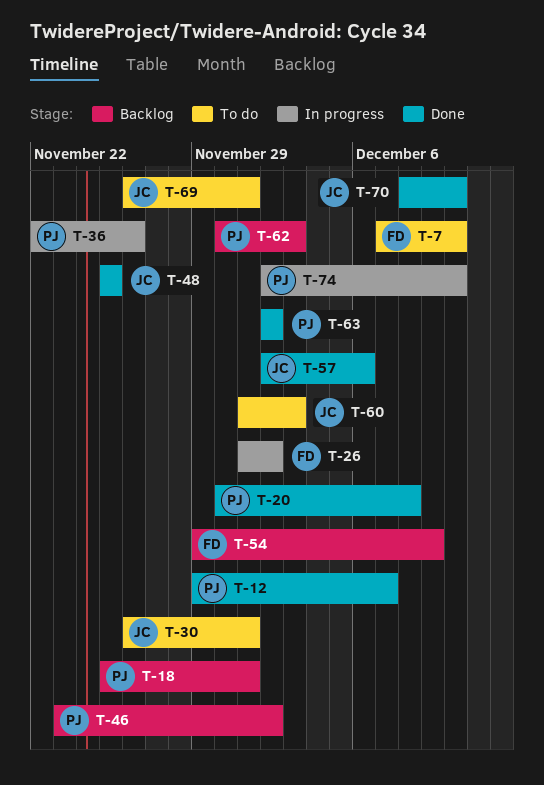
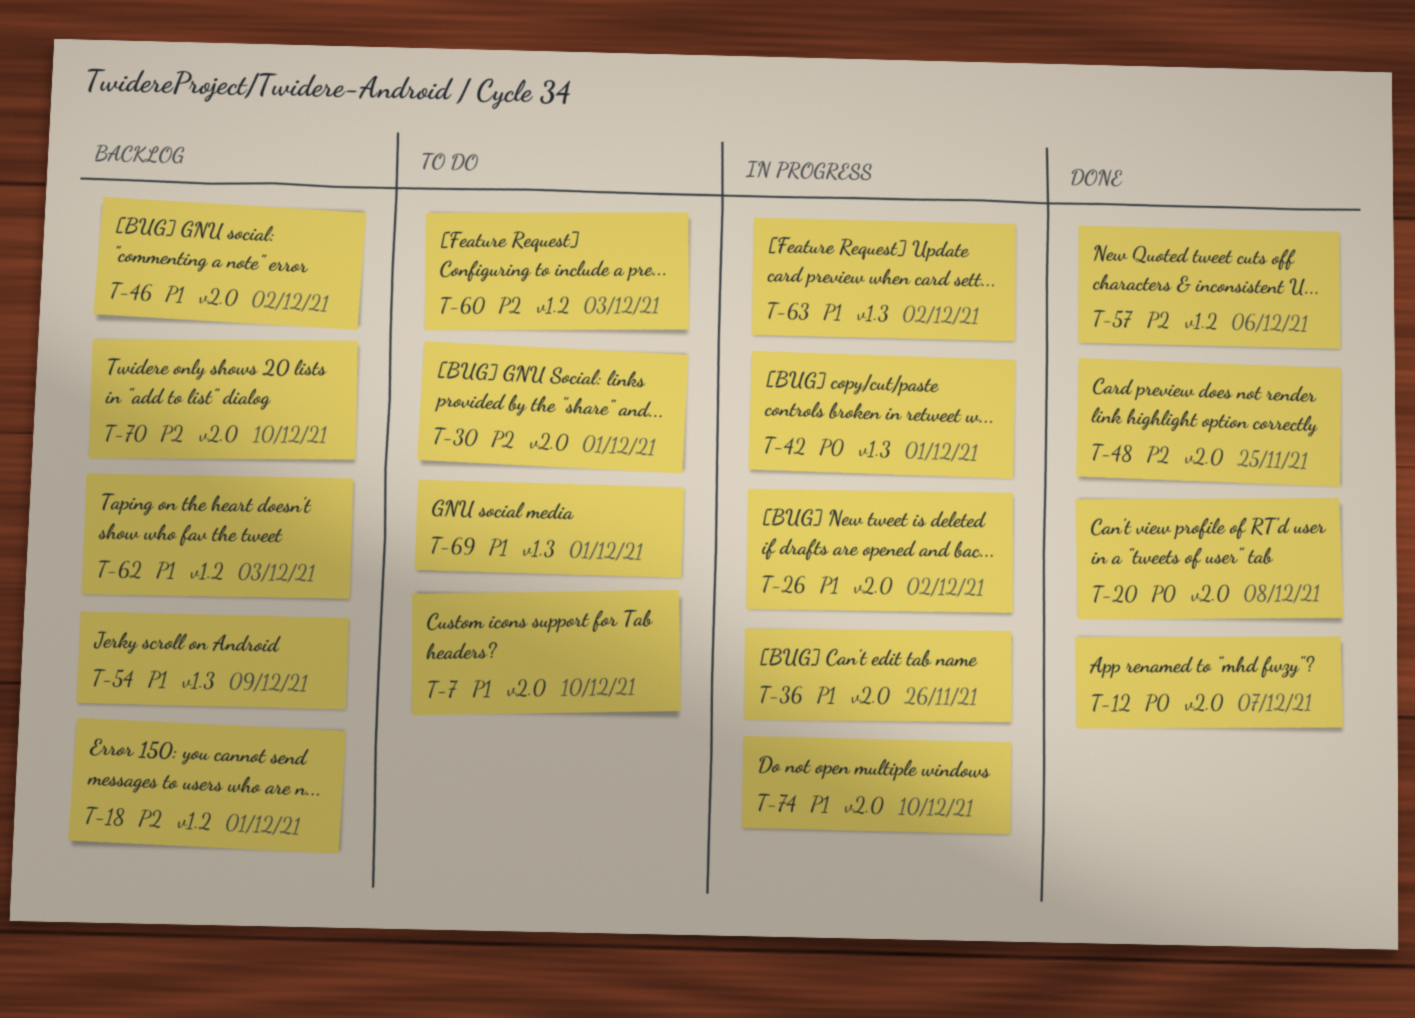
T-42: none -> present
T-63, status: Done -> In progress
T-70, status: Done -> Backlog

